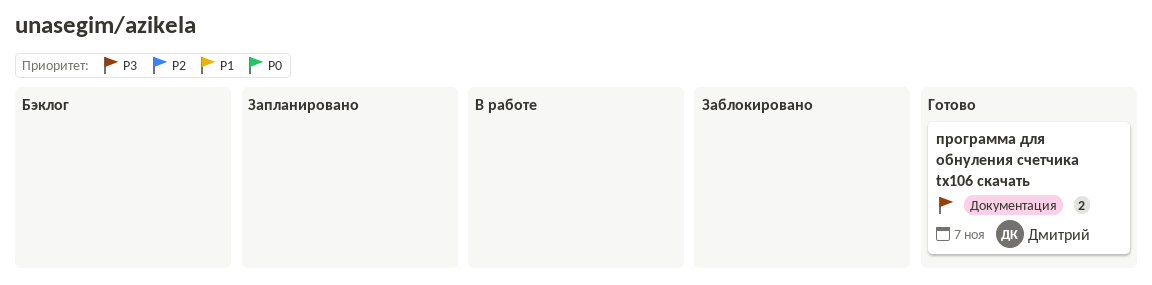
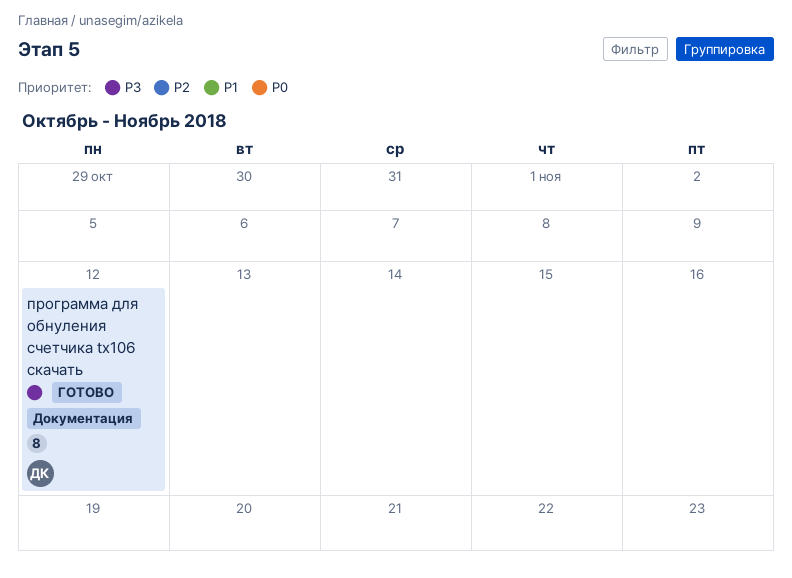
программа для обнуления счетчика tx106 скачать, estimate: 2 -> 8
программа для обнуления счетчика tx106 скачать, due: Nov 7 -> Nov 12

